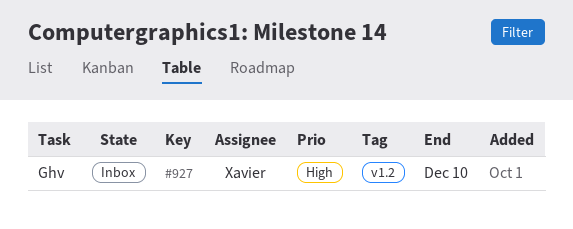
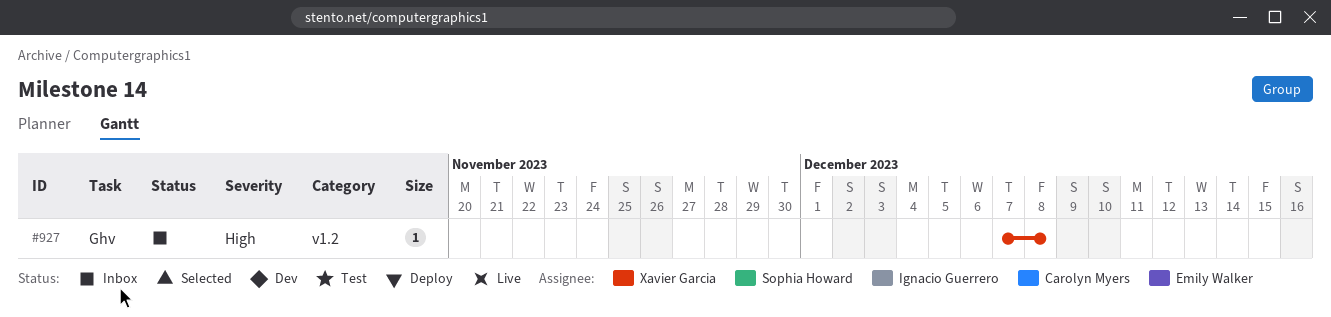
#927, due: Dec 10 -> Dec 8

